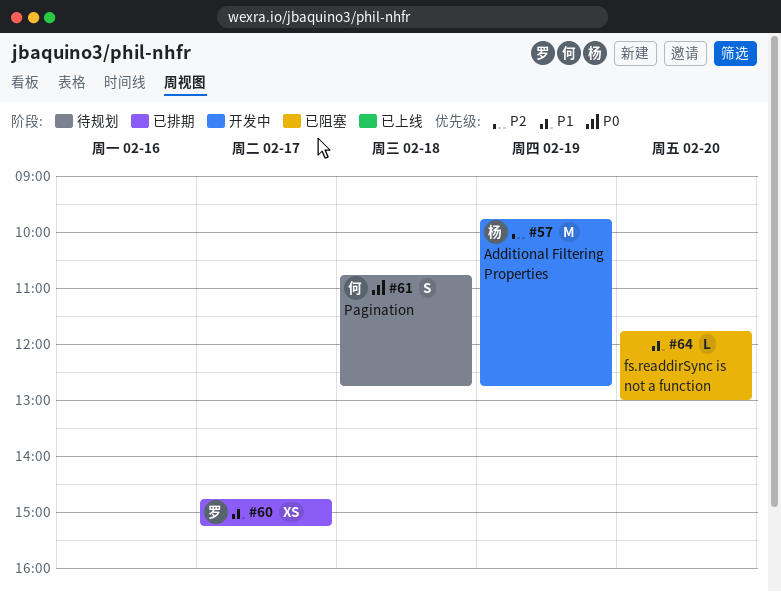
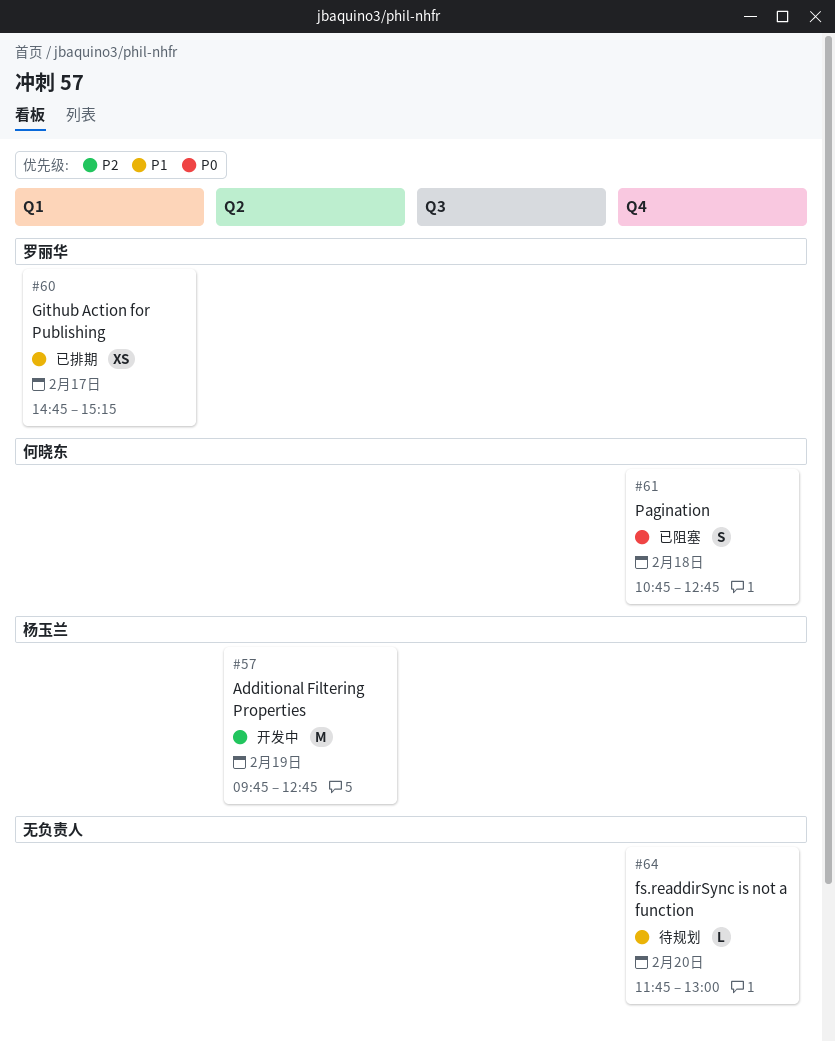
#61, status: 待规划 -> 已阻塞
#64, status: 已阻塞 -> 待规划

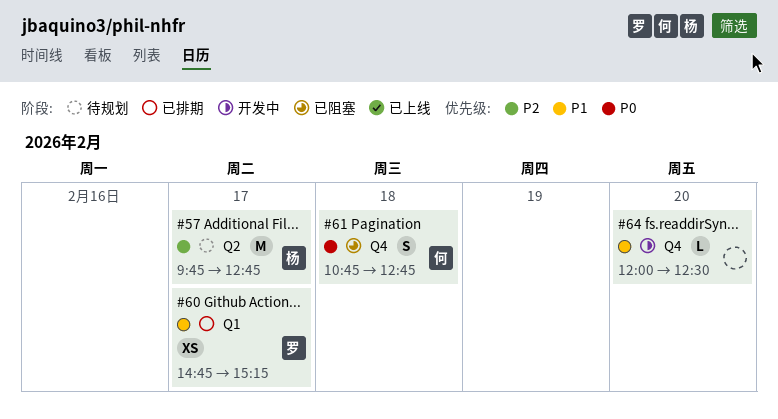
#57, status: 开发中 -> 待规划
#57, day: Feb 19 -> Feb 17
#64, status: 待规划 -> 开发中
#64, begins: 11:45 -> 12:00
#64, ends: 13:00 -> 12:30

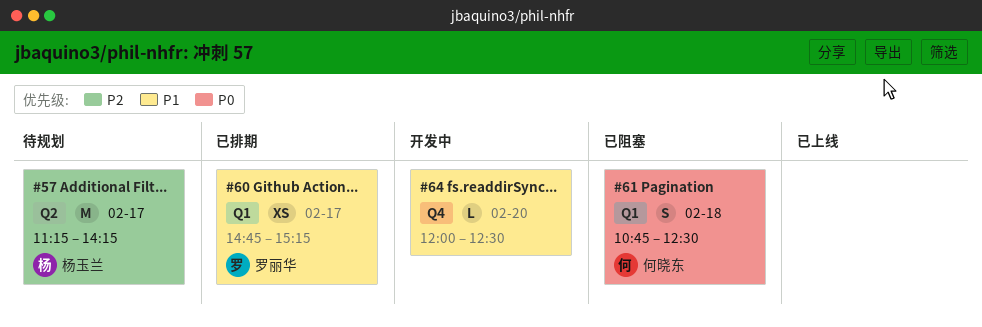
#57, begins: 09:45 -> 11:15
#57, ends: 12:45 -> 14:15
#61, label: Q4 -> Q1
#61, ends: 12:45 -> 12:30

